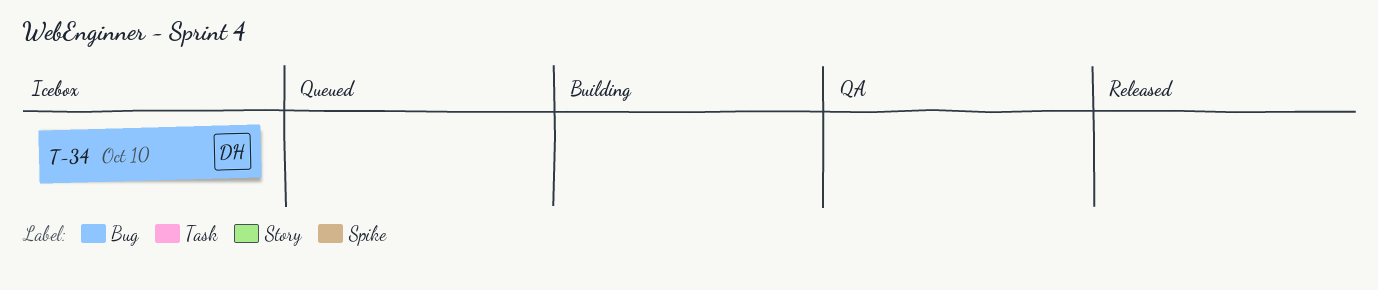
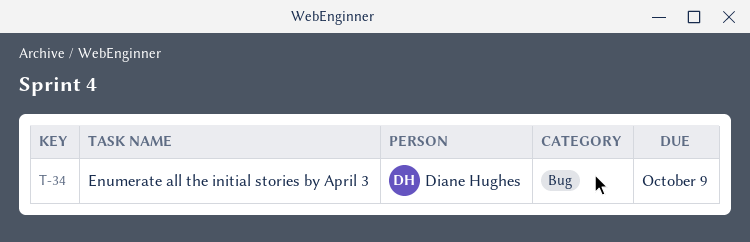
T-34, due: Oct 10 -> Oct 9

